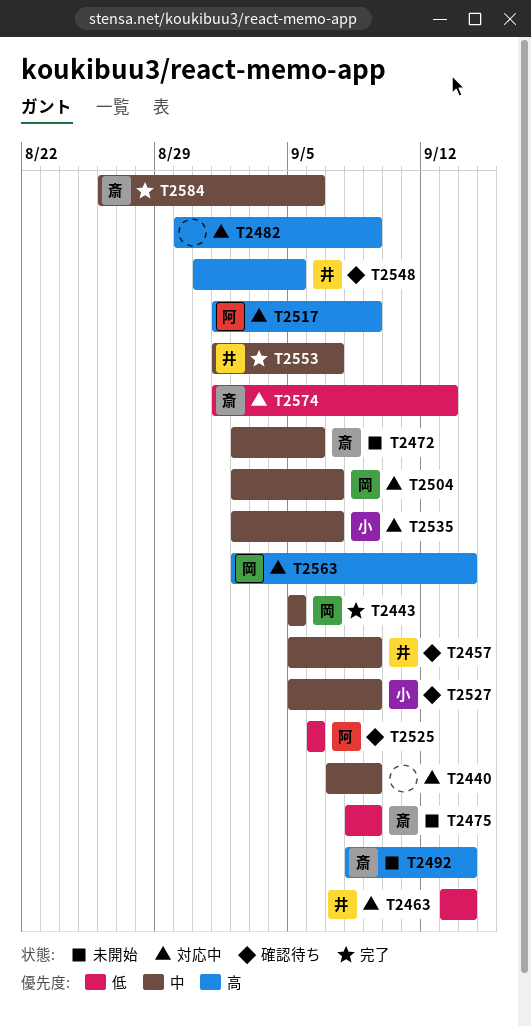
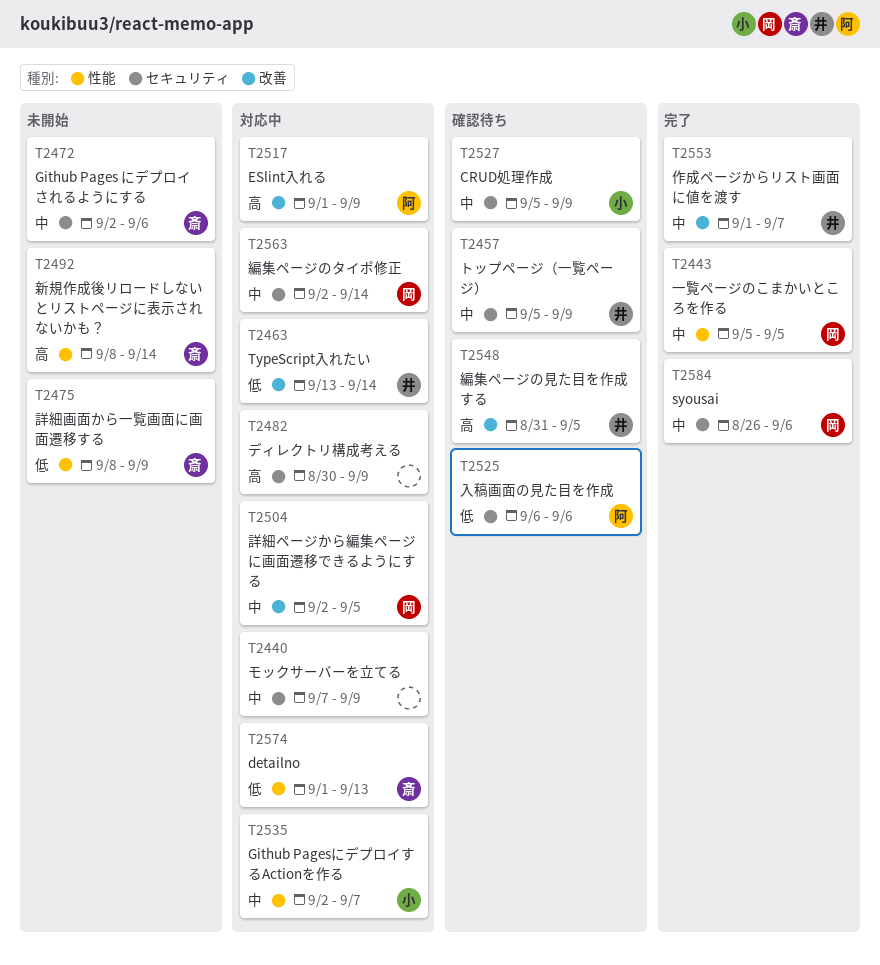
T2504, due: Sep 7 -> Sep 5
T2563, priority: 高 -> 中
T2584, owner: 斎 -> 岡

